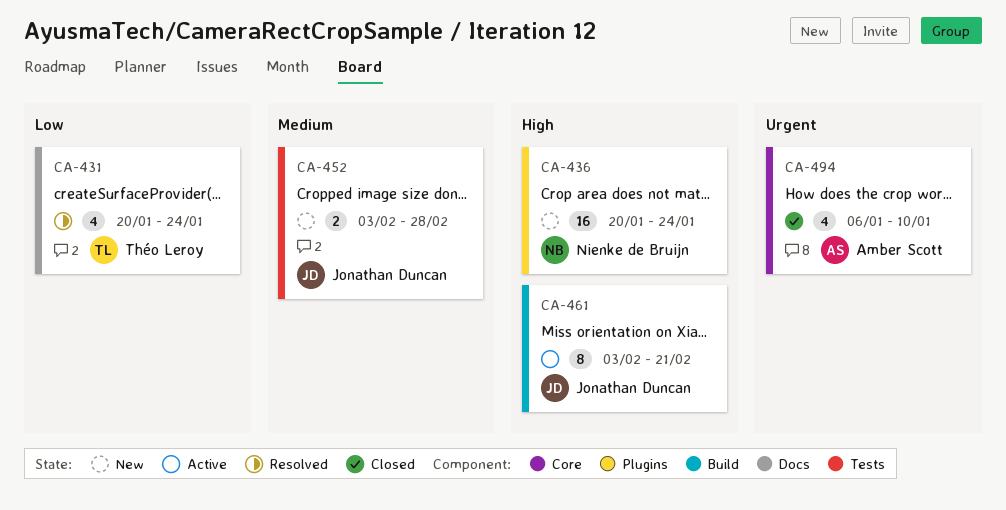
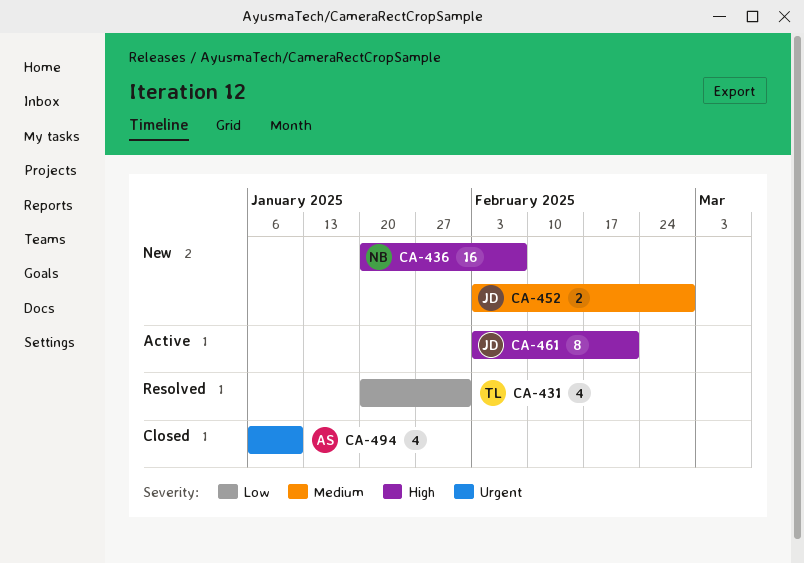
CA-431, due: Jan 24 -> Jan 31
CA-436, due: Jan 24 -> Feb 7

